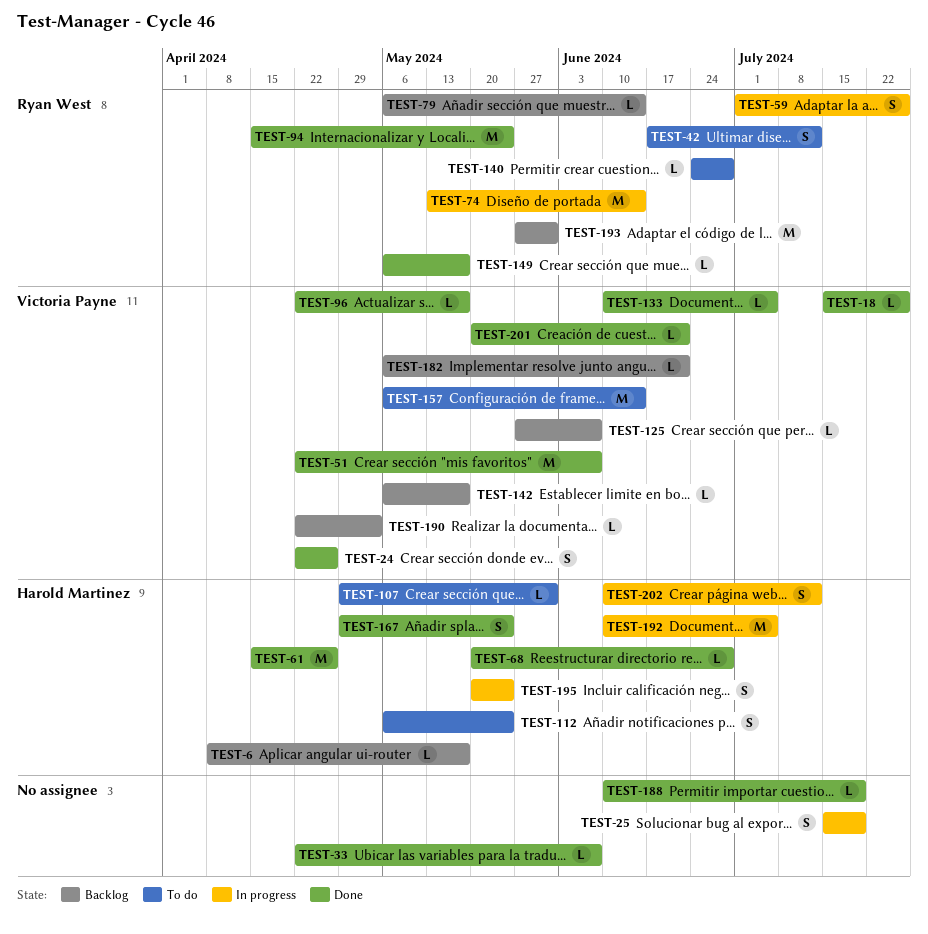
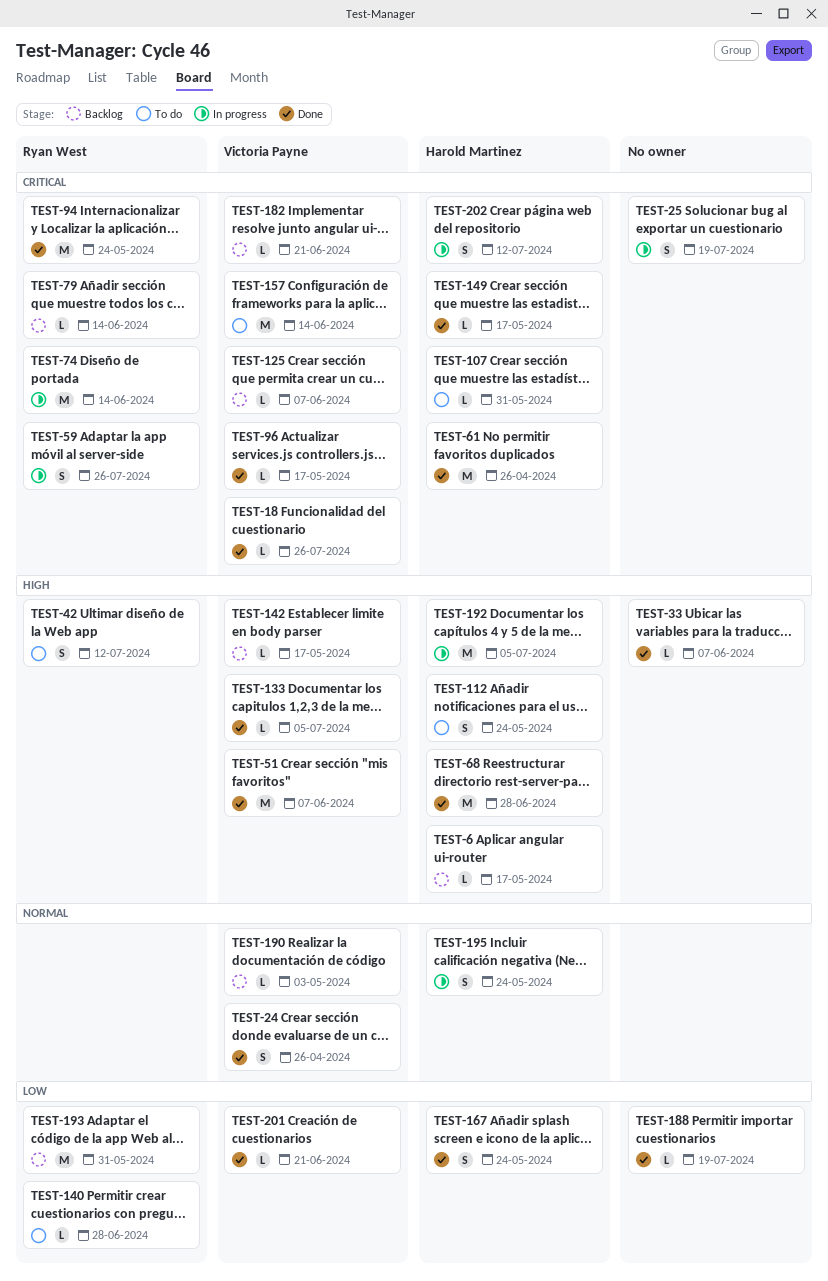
TEST-68, estimate: L -> M
TEST-149, owner: Ryan West -> Harold Martinez

